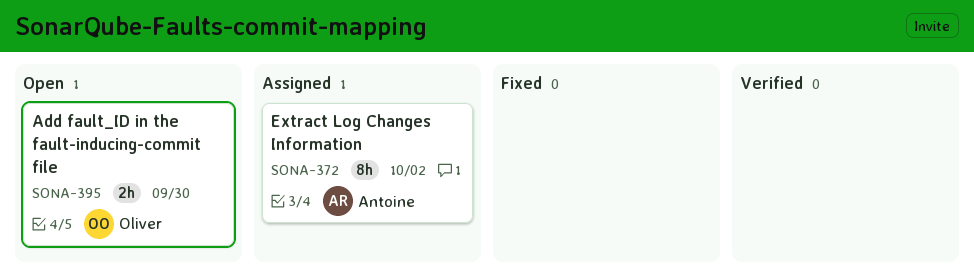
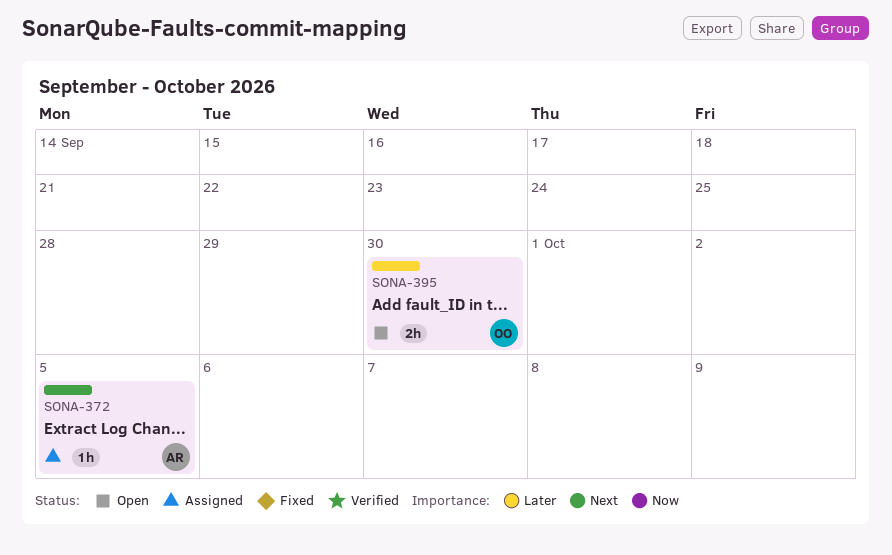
SONA-372, estimate: 8h -> 1h
SONA-372, due: Oct 2 -> Oct 5

